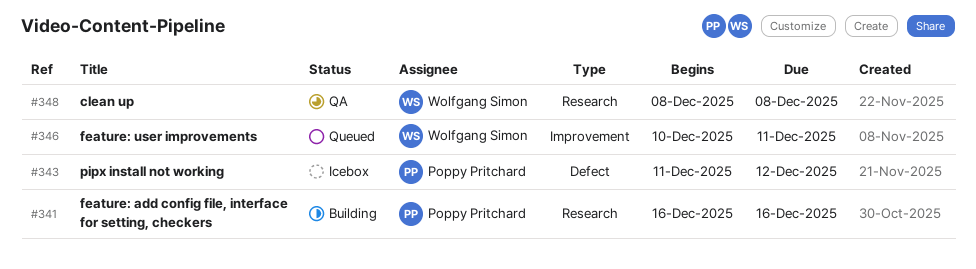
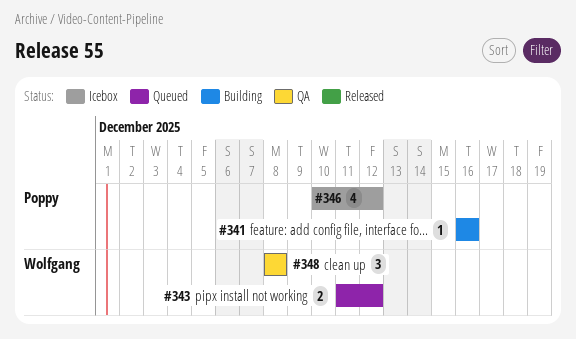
#343, status: Icebox -> Queued
#343, owner: Poppy Pritchard -> Wolfgang Simon
#346, status: Queued -> Icebox
#346, owner: Wolfgang Simon -> Poppy Pritchard
#346, due: Dec 11 -> Dec 12

